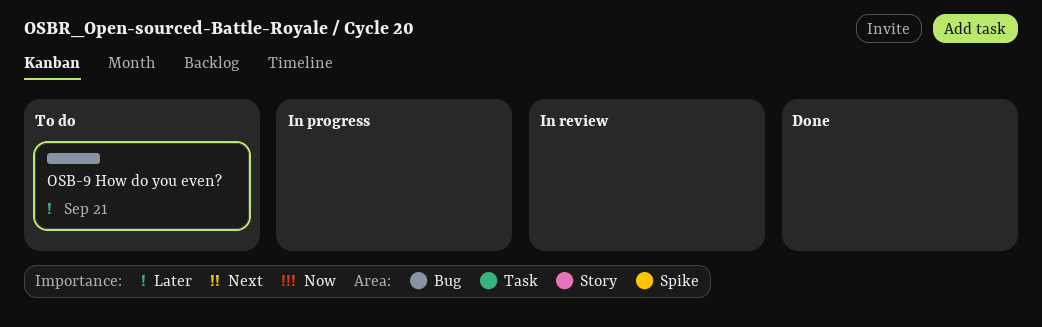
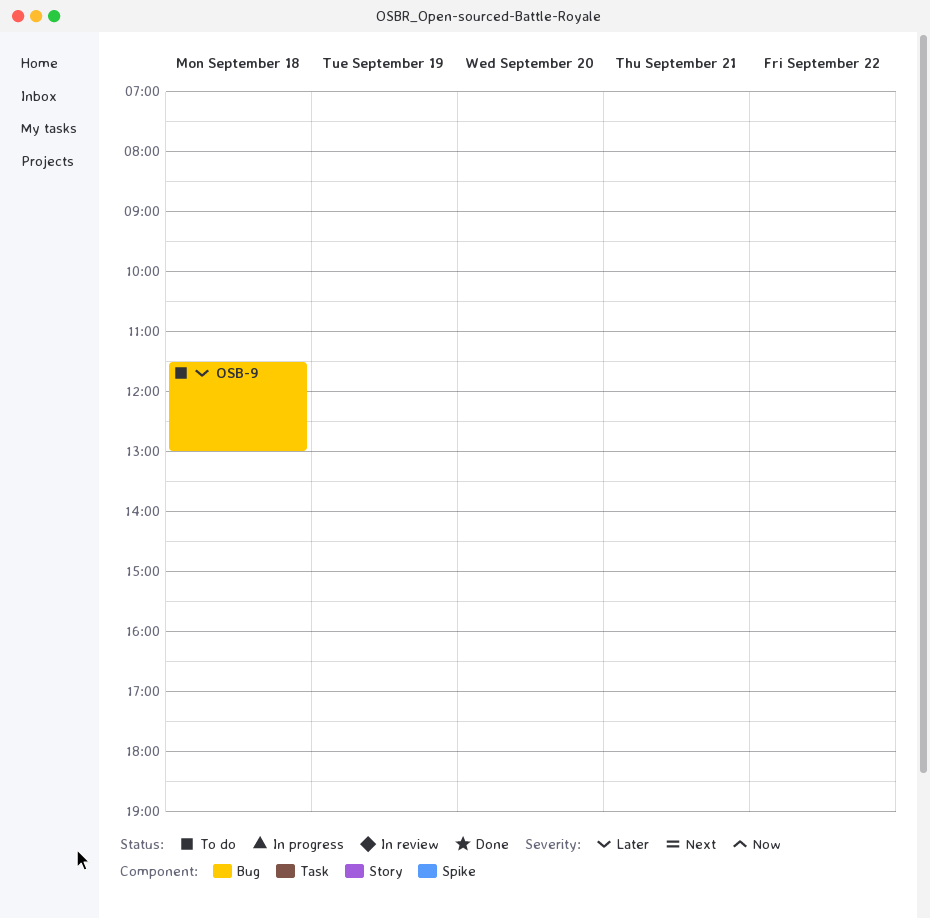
OSB-9, day: Sep 21 -> Sep 18

